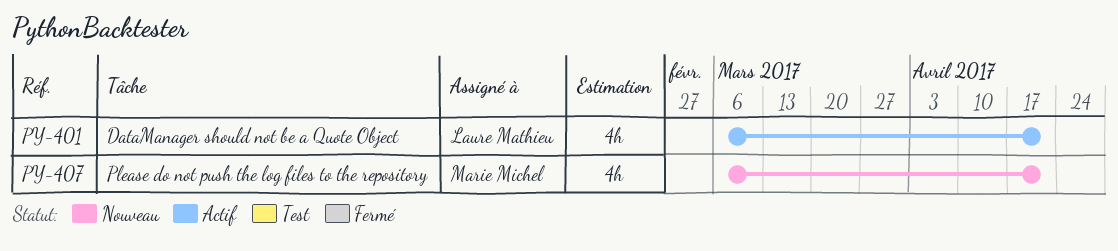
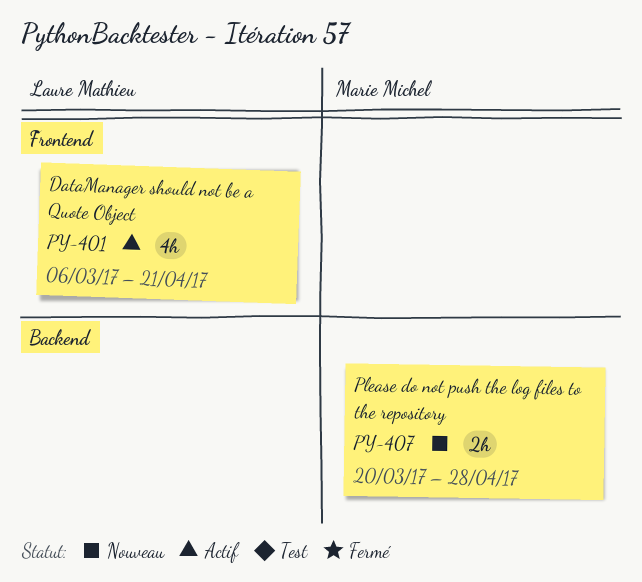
PY-407, estimate: 4h -> 2h
PY-407, start: Mar 6 -> Mar 20
PY-407, due: Apr 21 -> Apr 28

